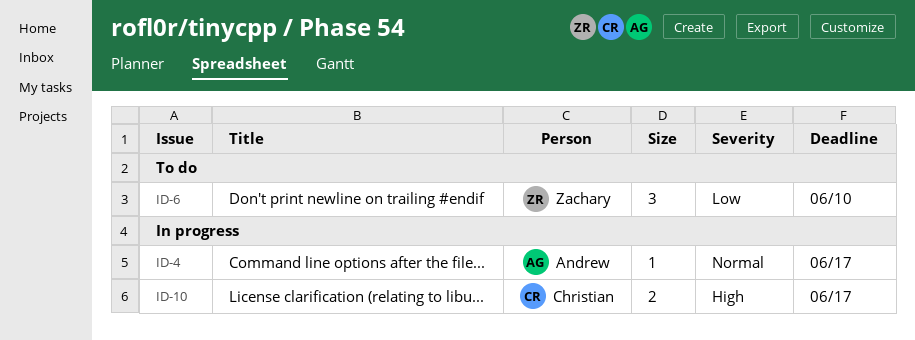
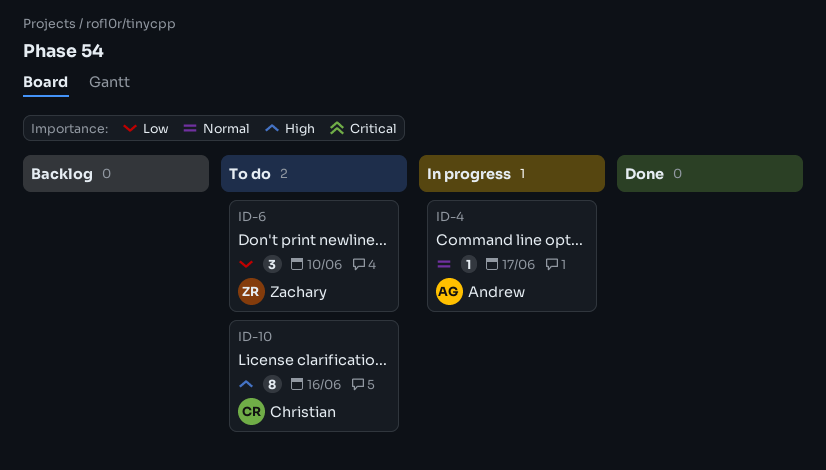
ID-10, status: In progress -> To do
ID-10, estimate: 2 -> 8
ID-10, due: Jun 17 -> Jun 16

